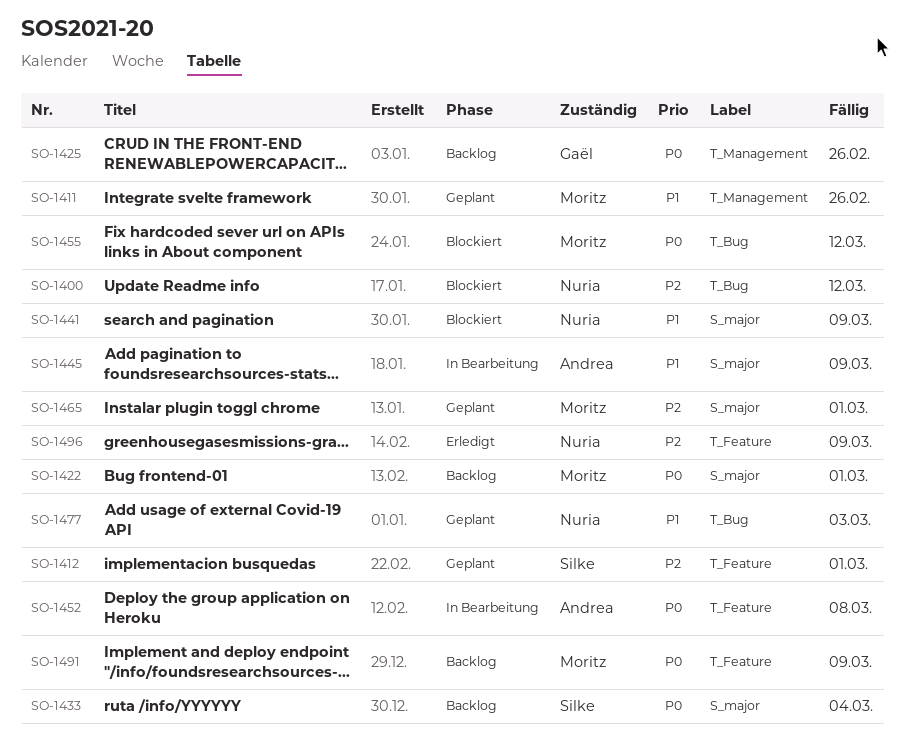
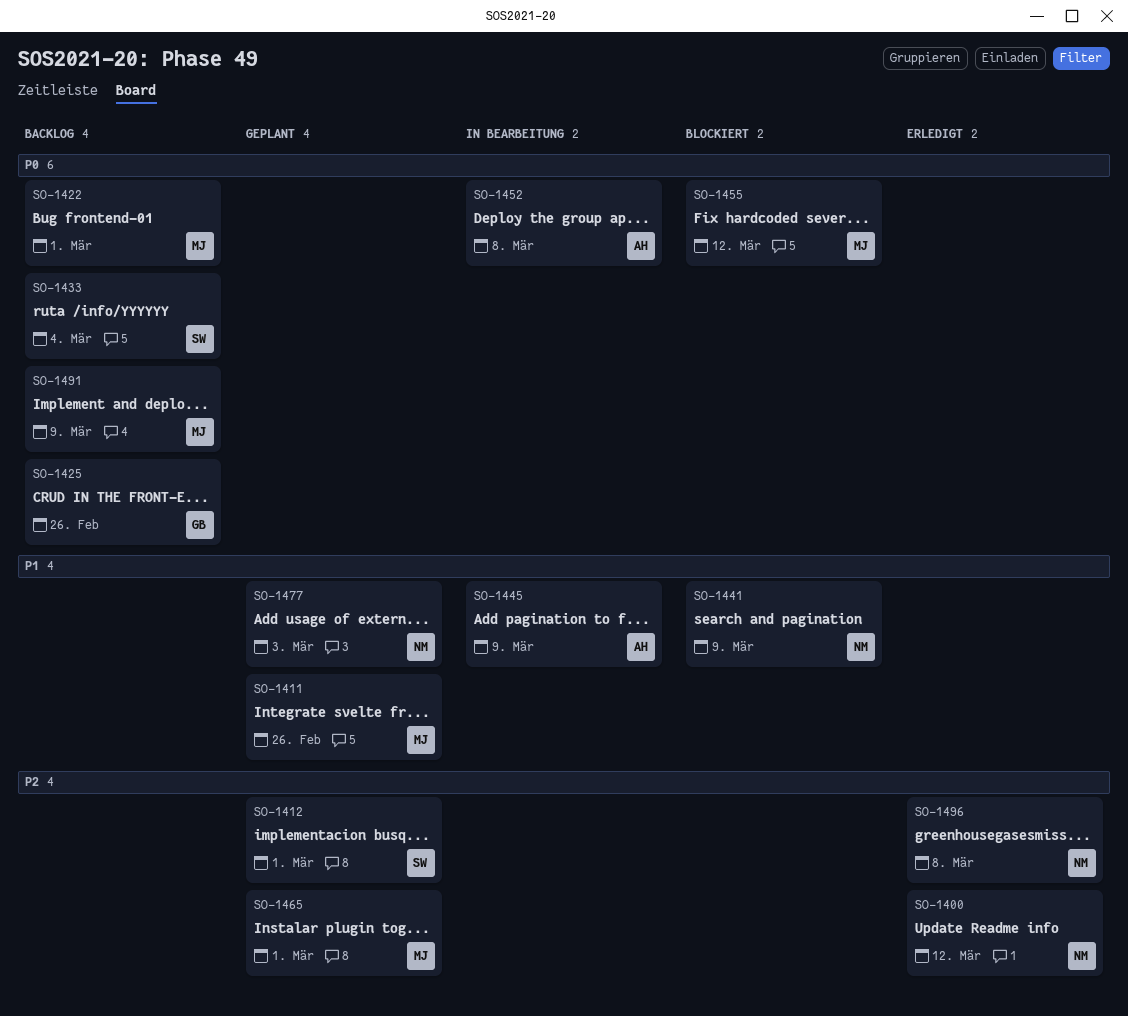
SO-1400, status: Blockiert -> Erledigt
SO-1496, due: Mar 9 -> Mar 8

